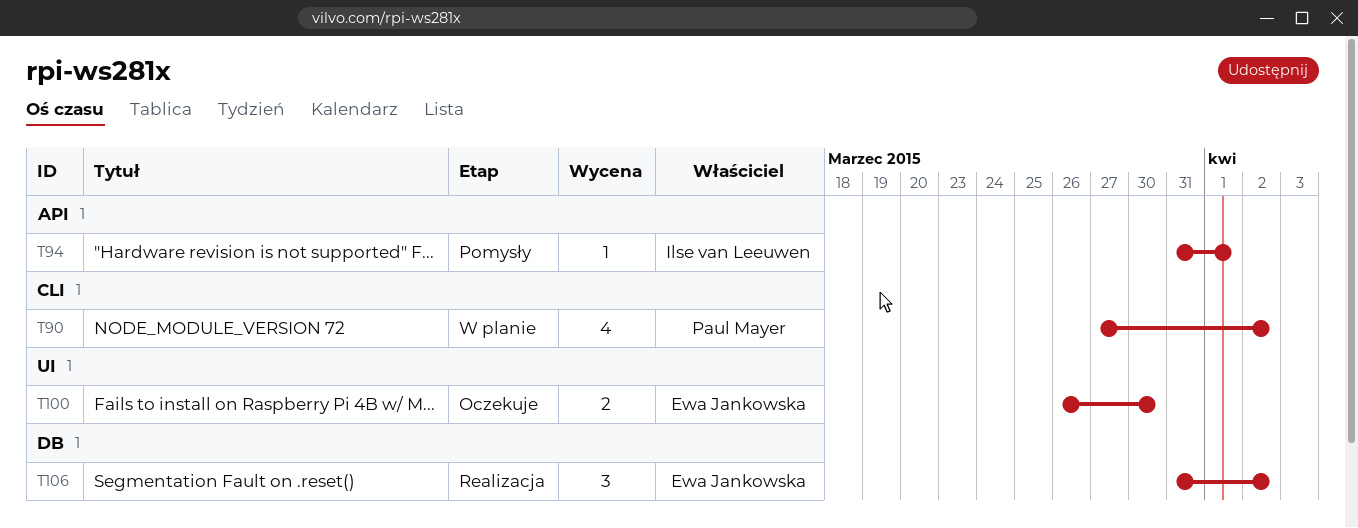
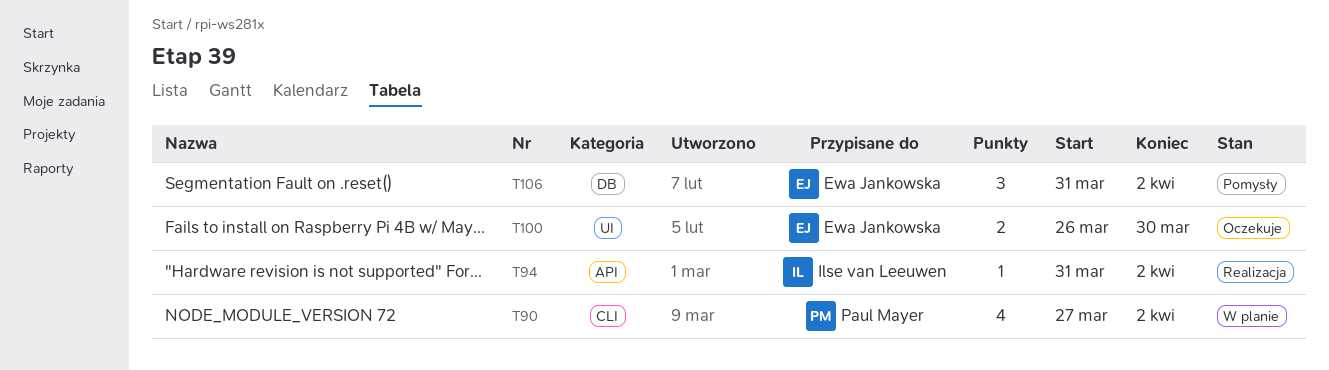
T94, status: Pomysły -> Realizacja
T94, due: Apr 1 -> Apr 2
T106, status: Realizacja -> Pomysły

